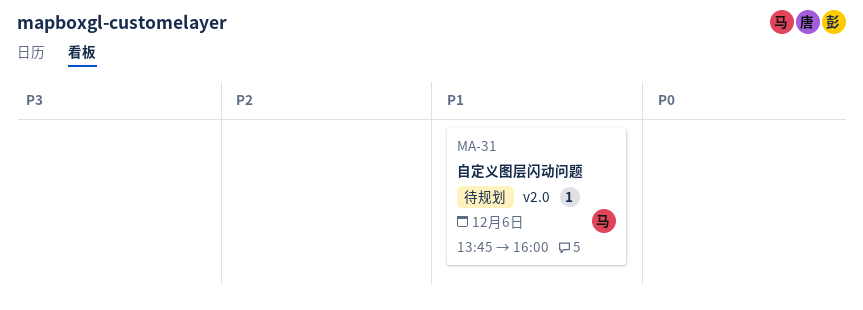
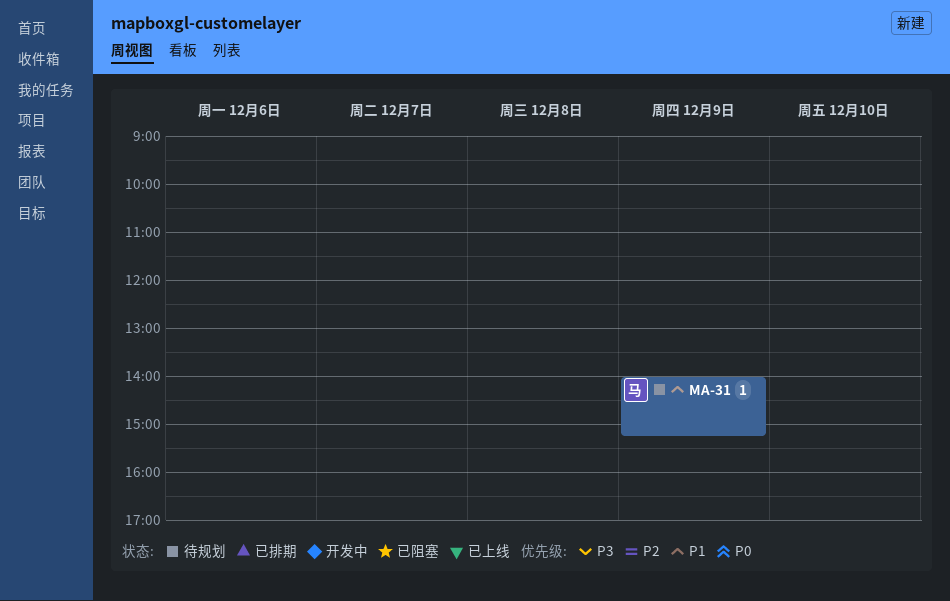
MA-31, day: Dec 6 -> Dec 9
MA-31, begins: 13:45 -> 14:00
MA-31, ends: 16:00 -> 15:15

